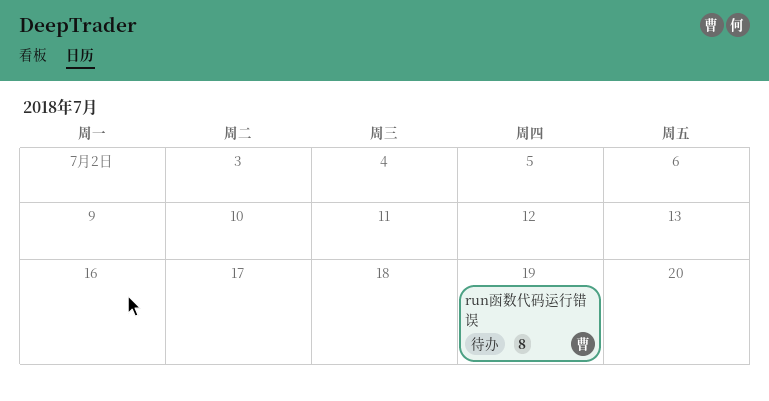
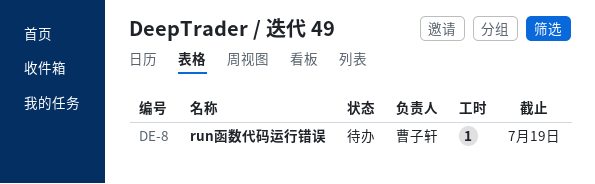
run函数代码运行错误, estimate: 8 -> 1

